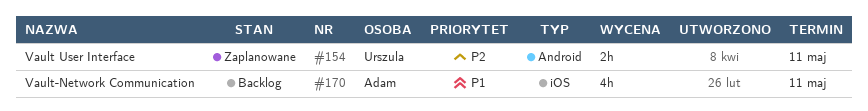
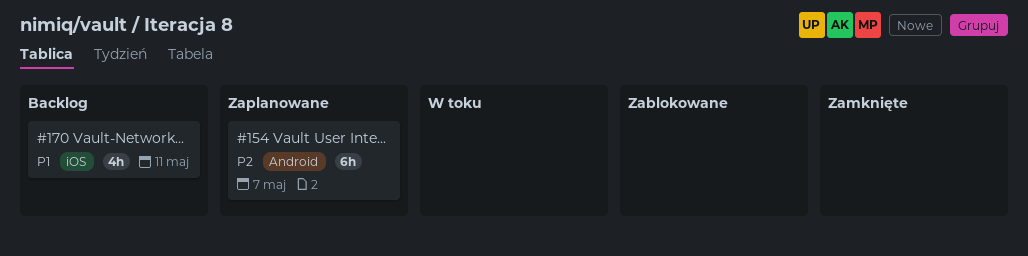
#154, estimate: 2h -> 6h
#154, due: May 11 -> May 7

